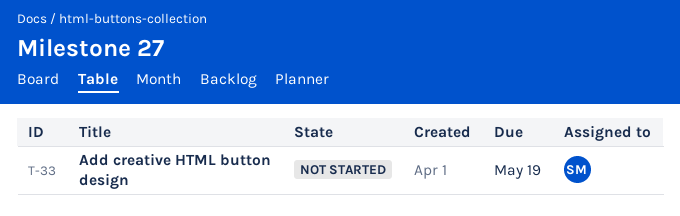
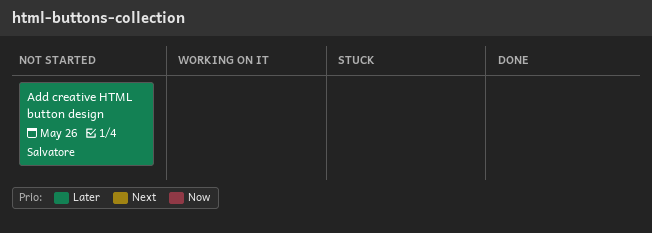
Add creative HTML button design, due: May 19 -> May 26

